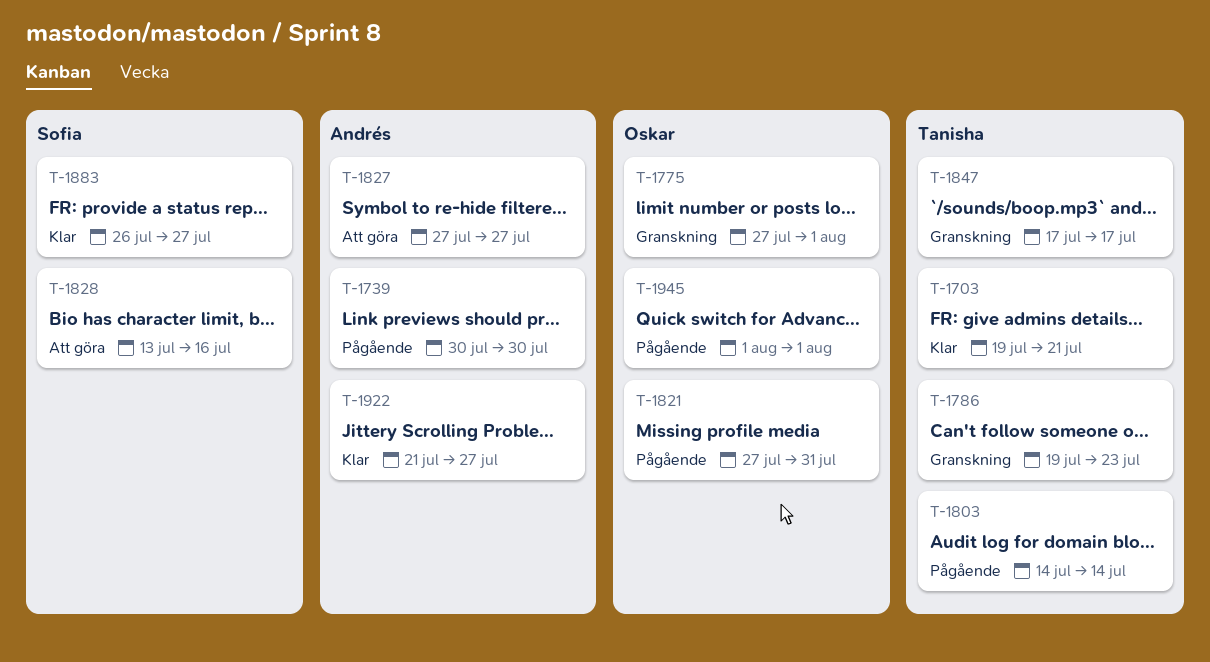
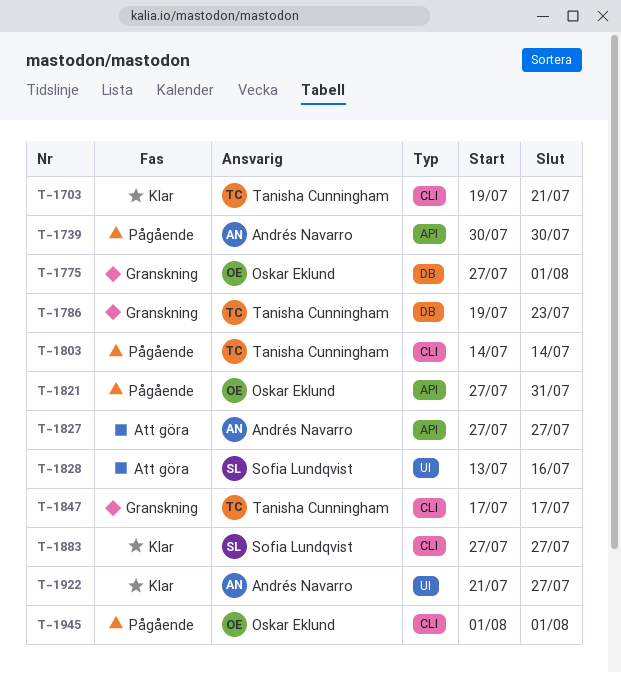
T-1883, start: Jul 26 -> Jul 27

